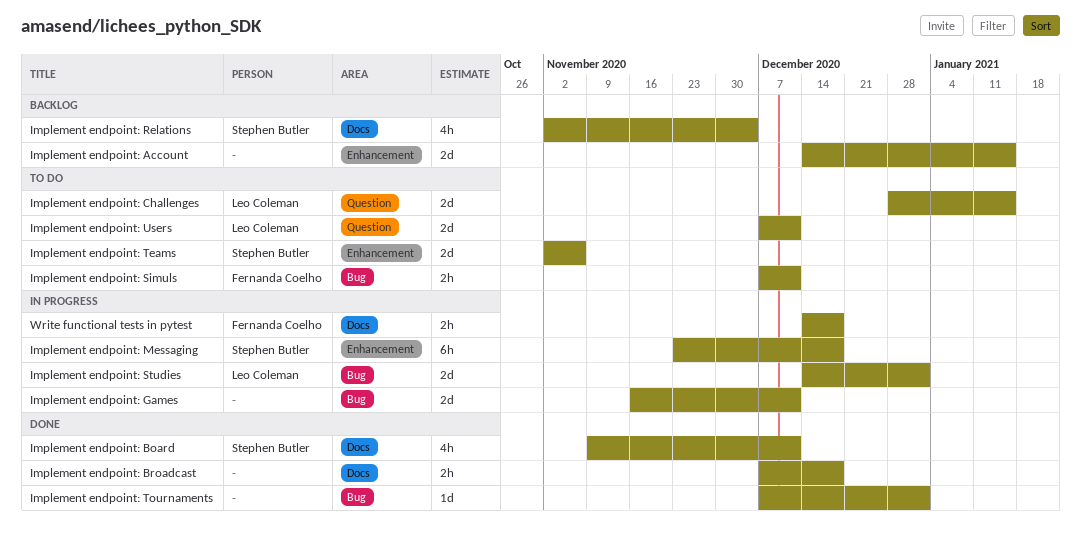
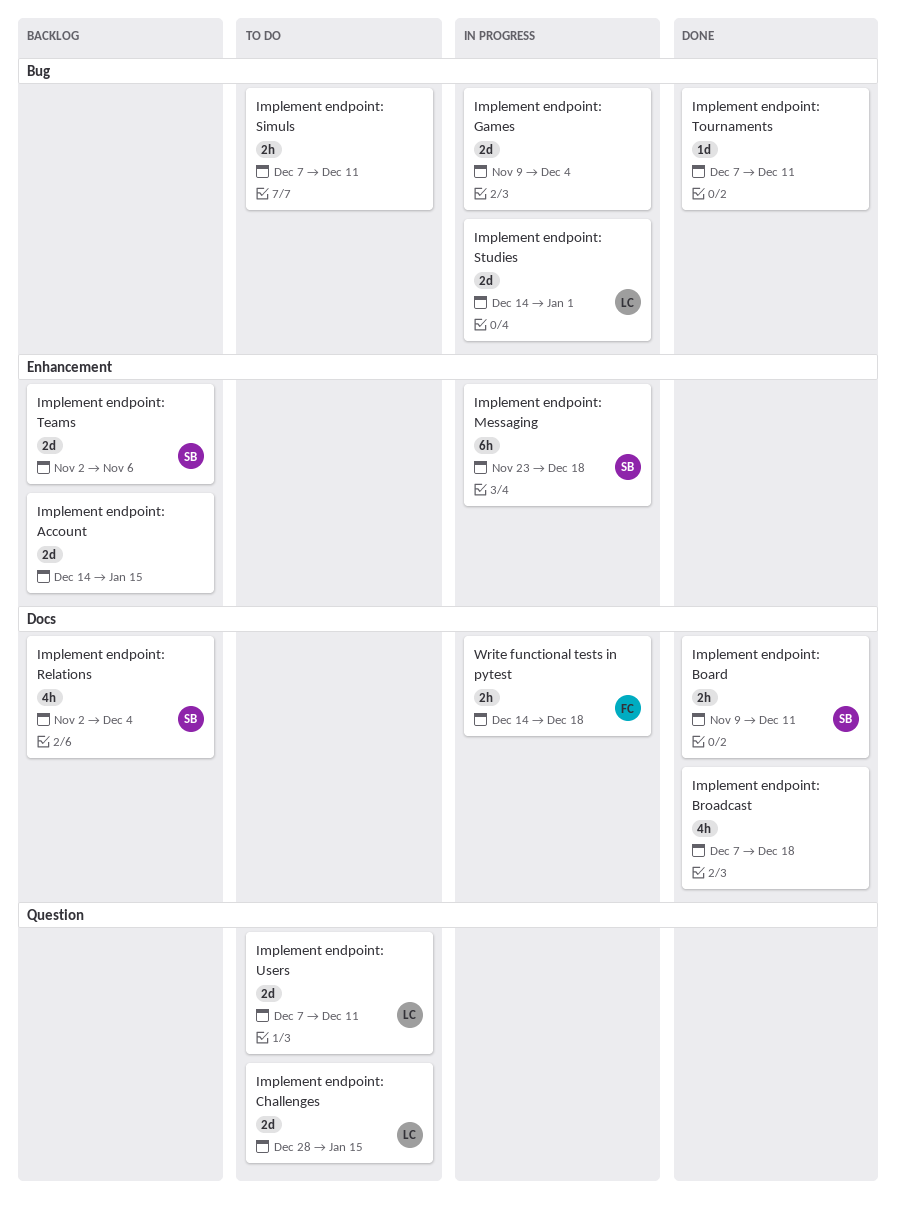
Implement endpoint: Board, estimate: 4h -> 2h
Implement endpoint: Broadcast, estimate: 2h -> 4h
Implement endpoint: Games, start: Nov 16 -> Nov 9
Implement endpoint: Games, due: Dec 11 -> Dec 4
Implement endpoint: Simuls, owner: Fernanda Coelho -> none
Implement endpoint: Teams, status: To do -> Backlog
Implement endpoint: Tournaments, due: Jan 1 -> Dec 11

